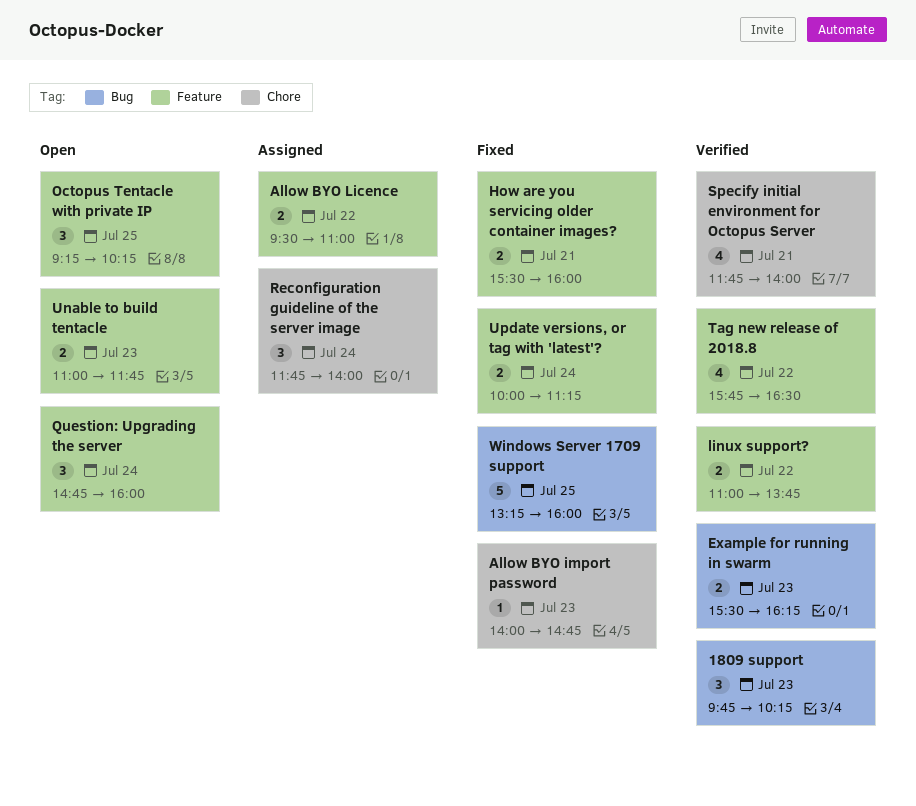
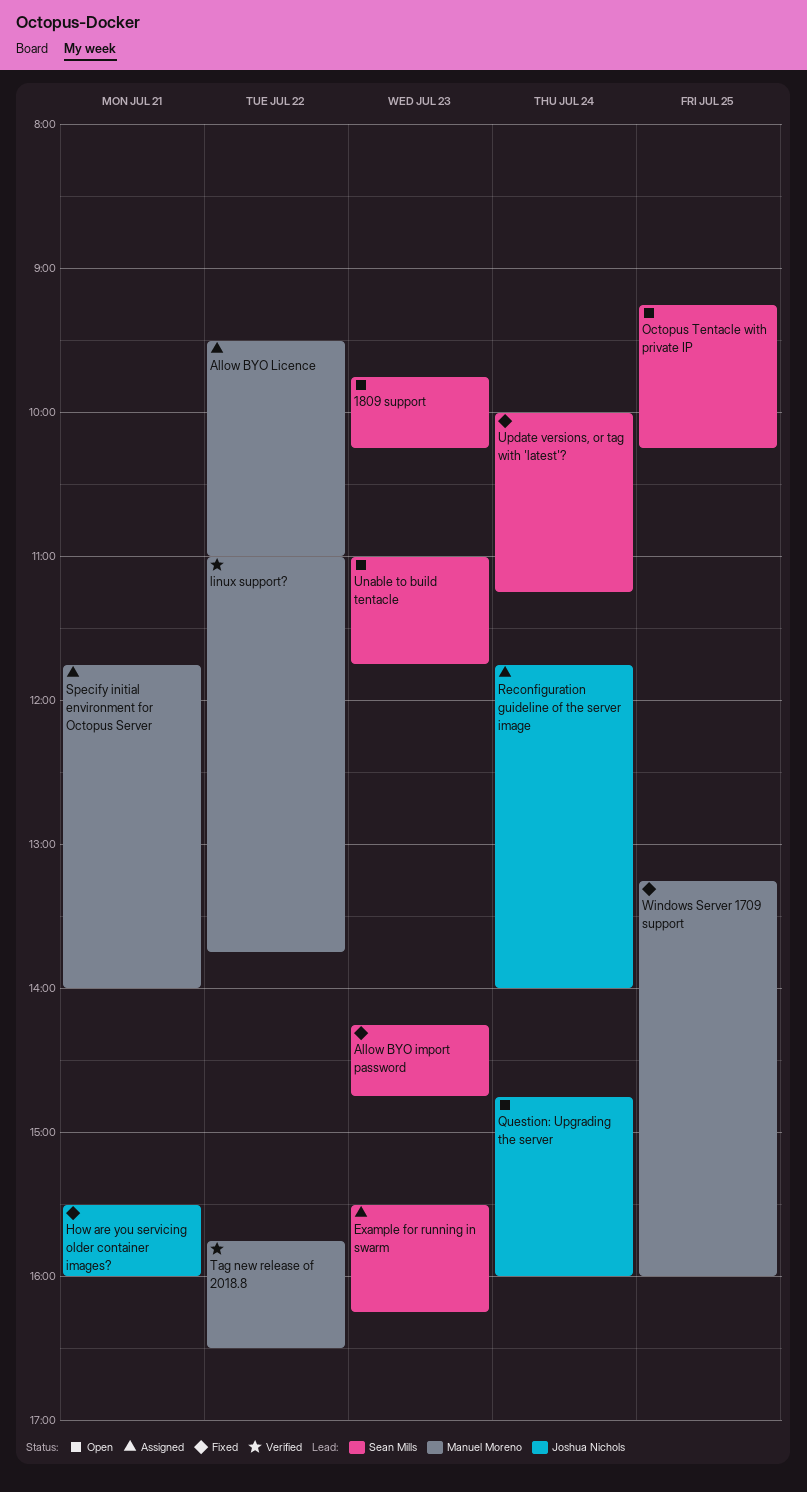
1809 support, status: Verified -> Open
Allow BYO import password, begins: 14:00 -> 14:15
Example for running in swarm, status: Verified -> Assigned
Specify initial environment for Octopus Server, status: Verified -> Assigned

